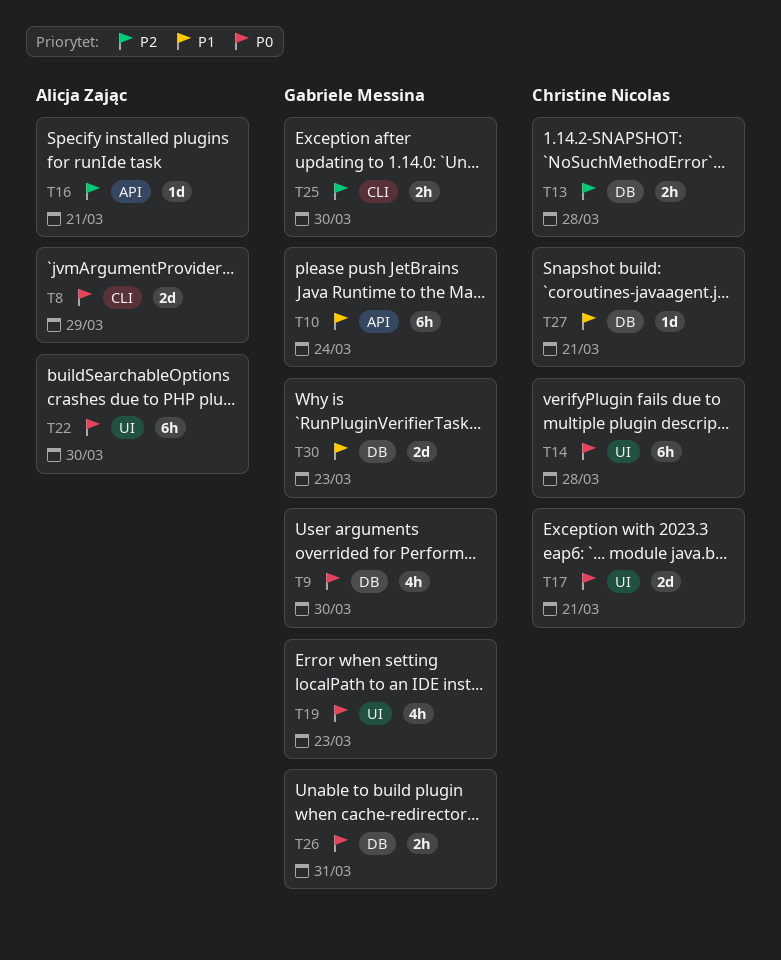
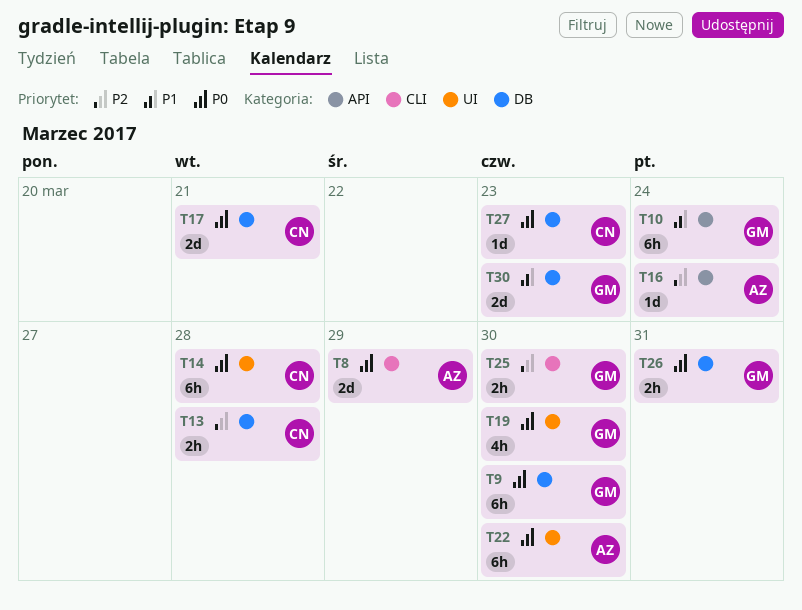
T9, estimate: 4h -> 6h
T16, due: Mar 21 -> Mar 24
T17, label: UI -> DB
T19, due: Mar 23 -> Mar 30
T27, priority: P1 -> P0
T27, due: Mar 21 -> Mar 23

